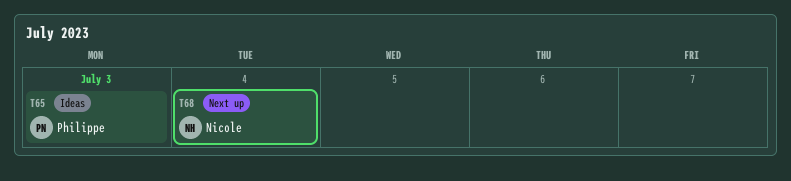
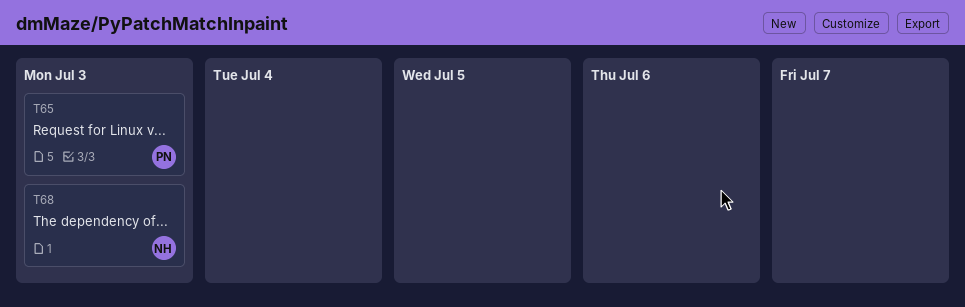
T68, due: Jul 4 -> Jul 3

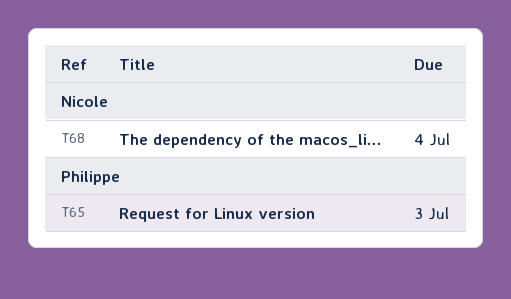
T68, due: Jul 3 -> Jul 4

